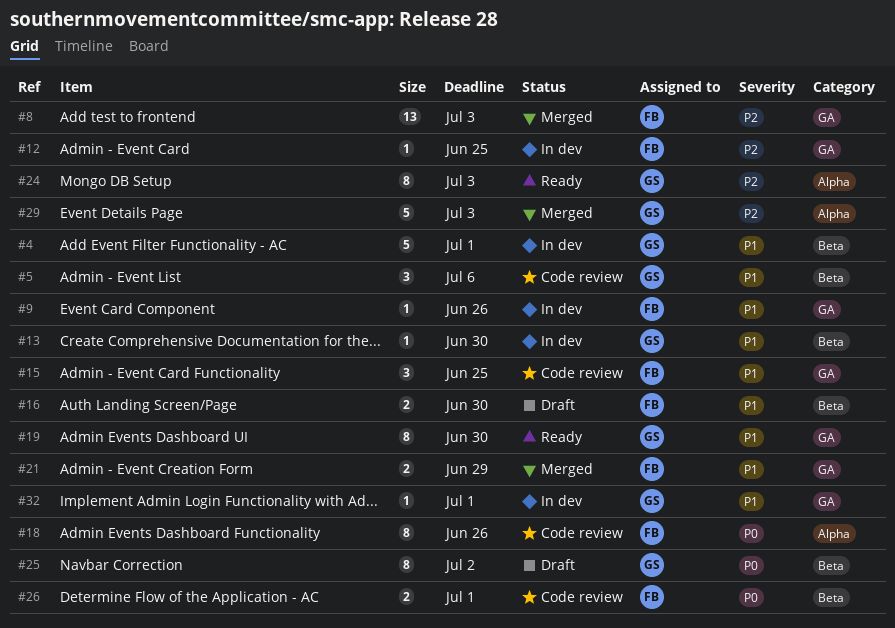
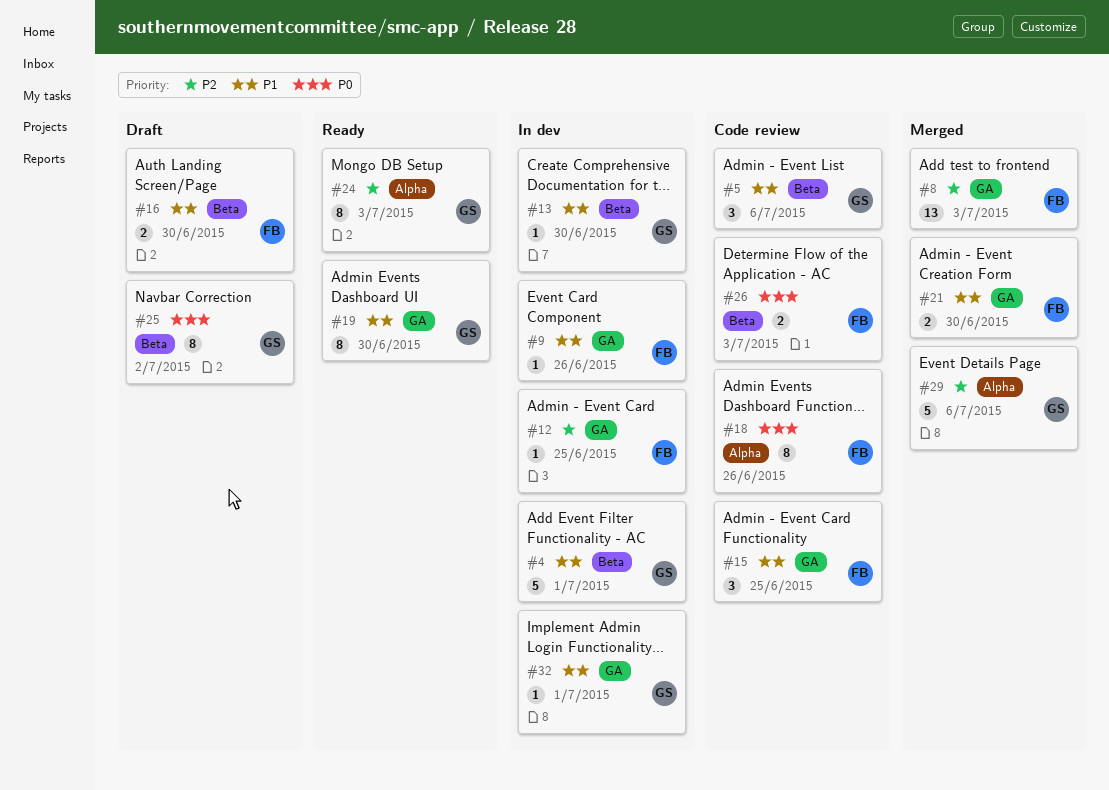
#21, due: Jun 29 -> Jun 30
#26, due: Jul 1 -> Jul 3
#29, due: Jul 3 -> Jul 6

